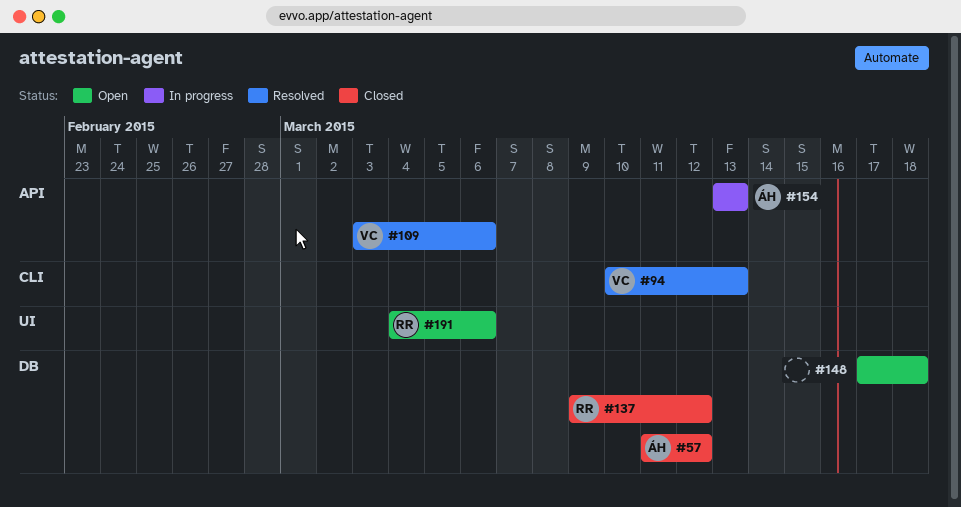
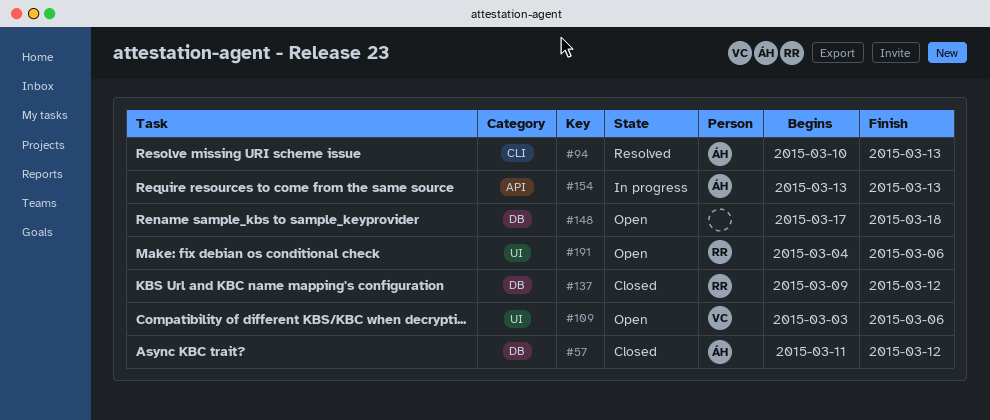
#94, owner: VC -> ÁH
#109, status: Resolved -> Open
#109, label: API -> UI

